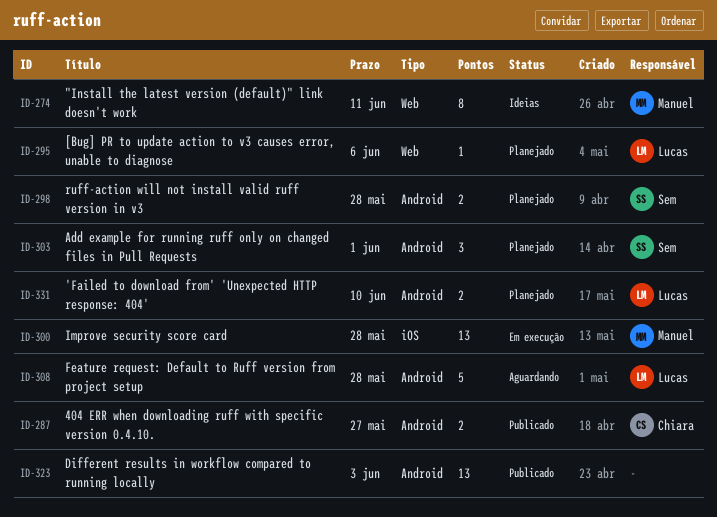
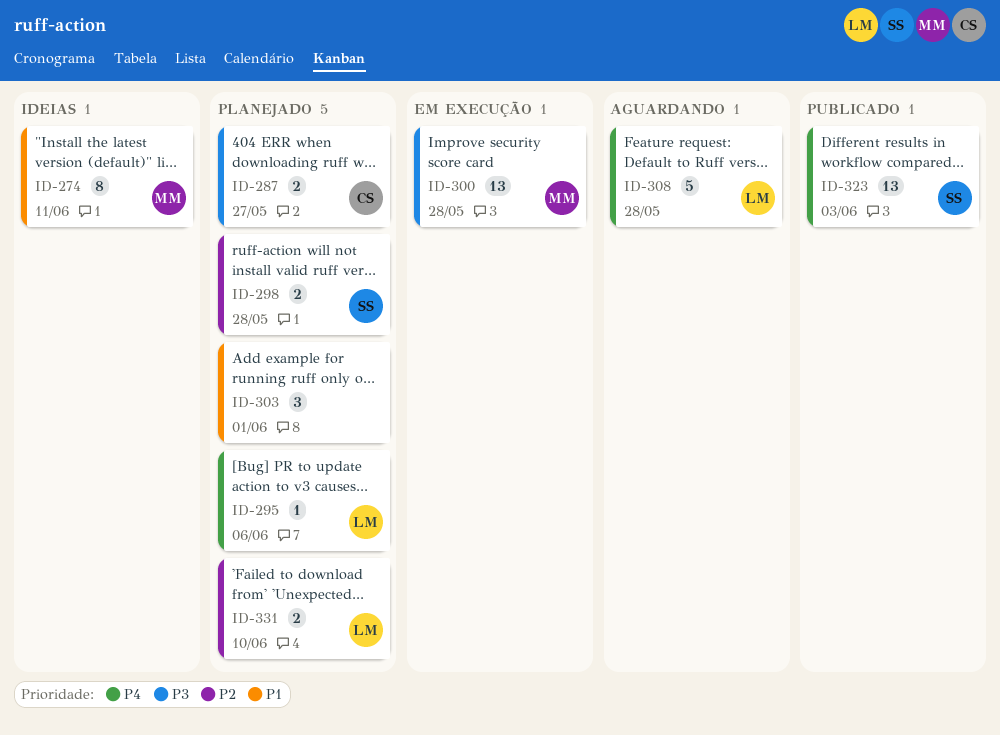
ID-287, status: Publicado -> Planejado
ID-303, owner: Sem -> none
ID-323, owner: none -> Sem

